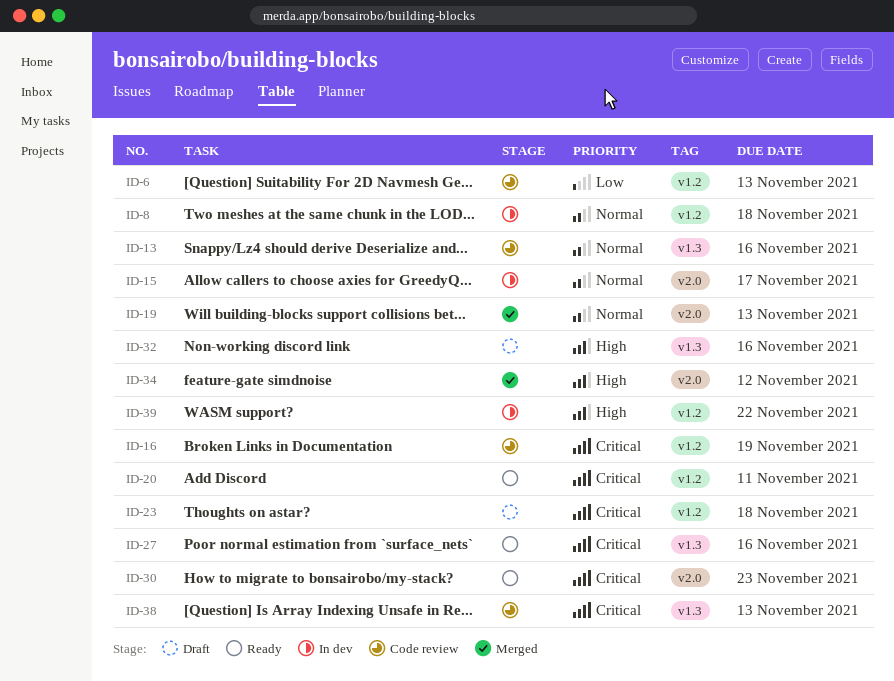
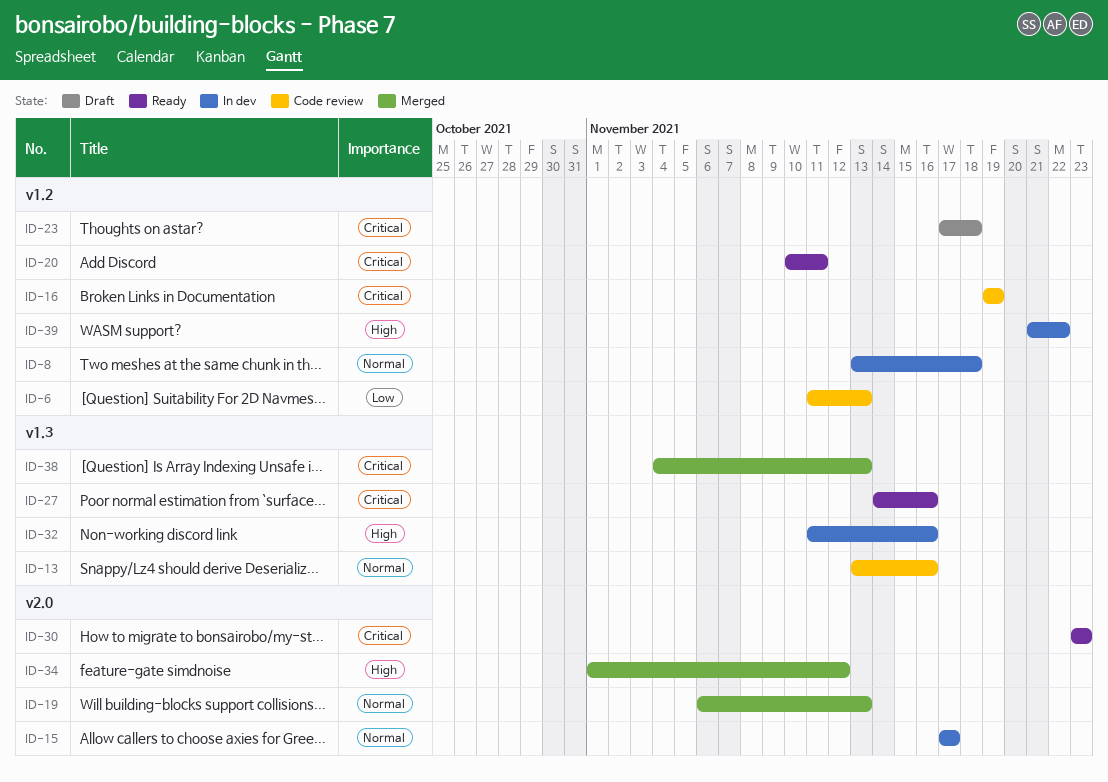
ID-32, status: Draft -> In dev
ID-38, status: Code review -> Merged

